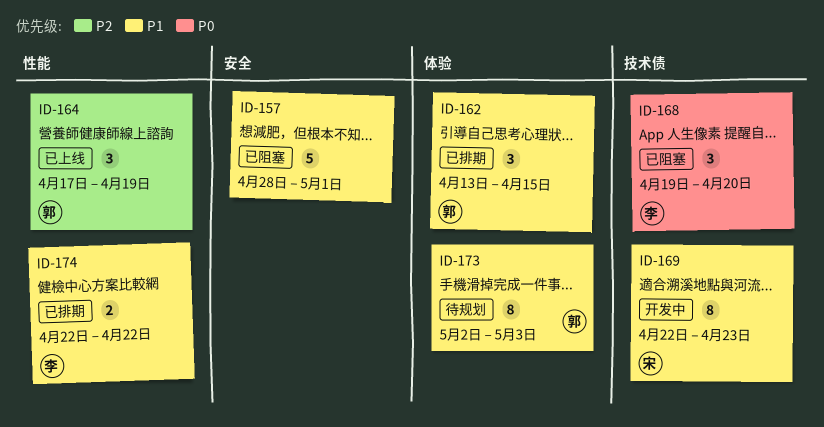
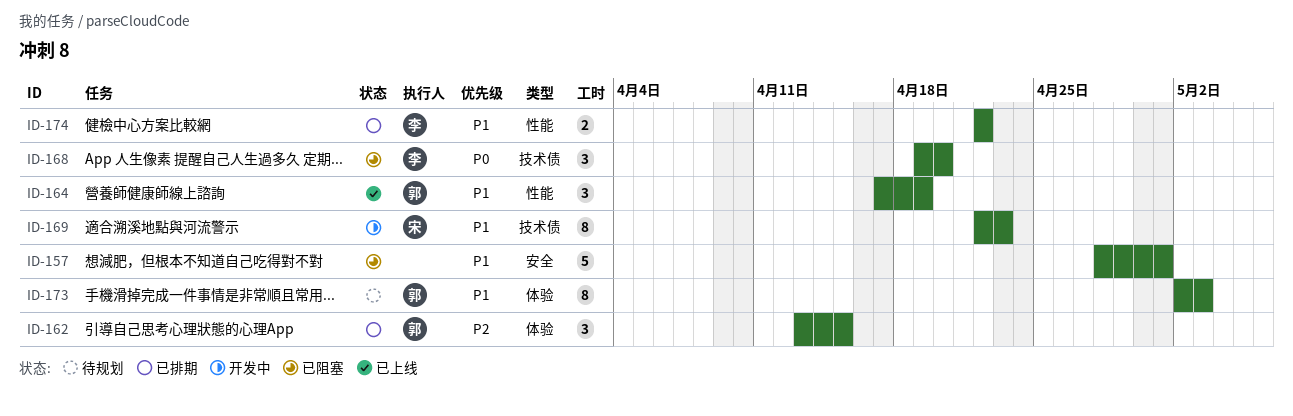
ID-162, priority: P1 -> P2
ID-164, priority: P2 -> P1

